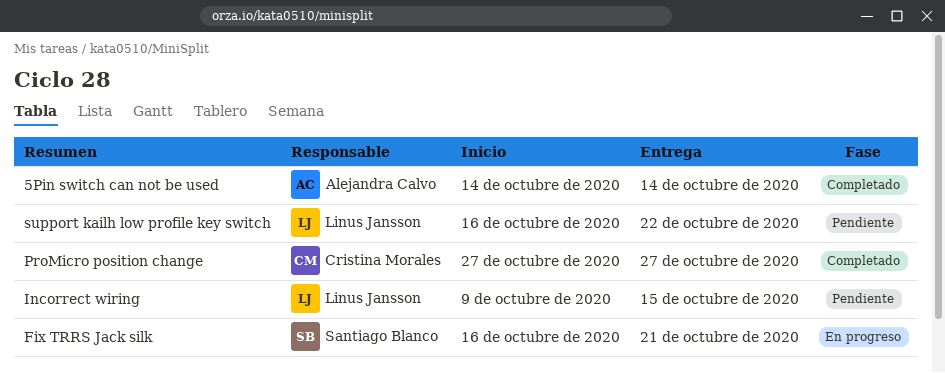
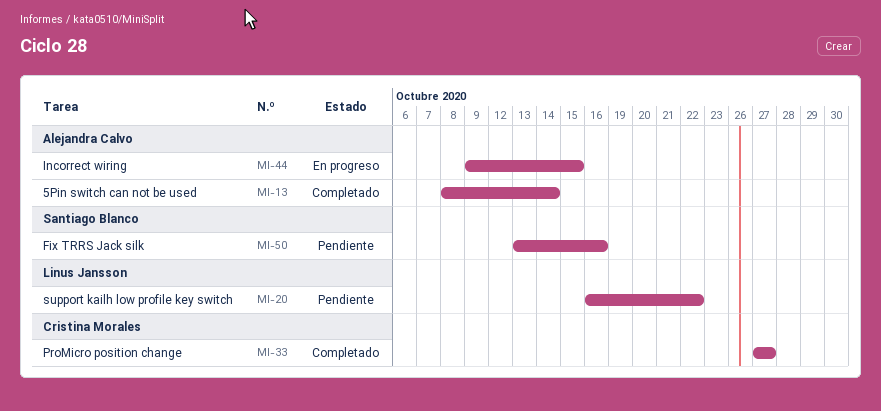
5Pin switch can not be used, start: Oct 14 -> Oct 8
Fix TRRS Jack silk, status: En progreso -> Pendiente
Fix TRRS Jack silk, start: Oct 16 -> Oct 13
Fix TRRS Jack silk, due: Oct 21 -> Oct 16
Incorrect wiring, status: Pendiente -> En progreso
Incorrect wiring, owner: Linus Jansson -> Alejandra Calvo

